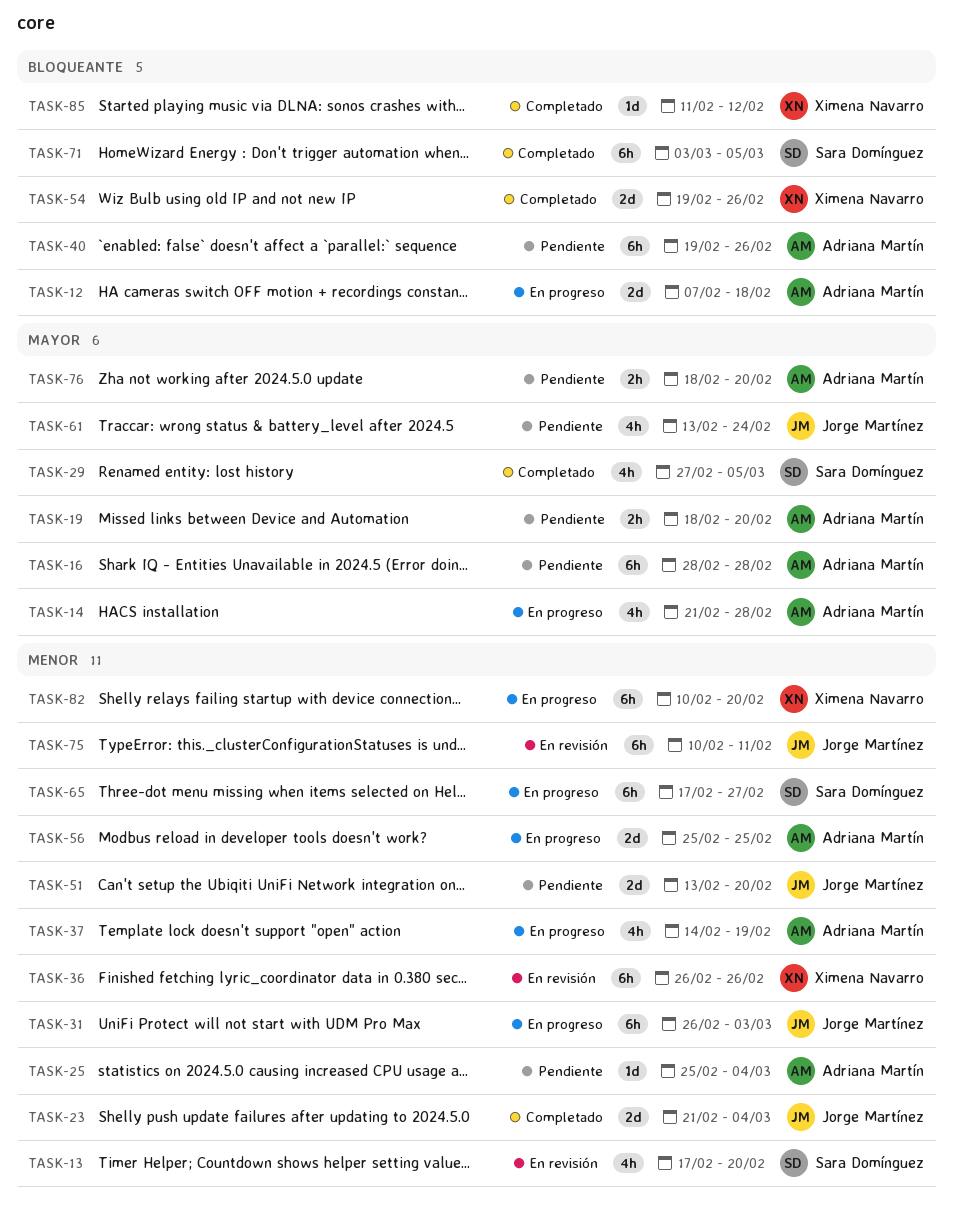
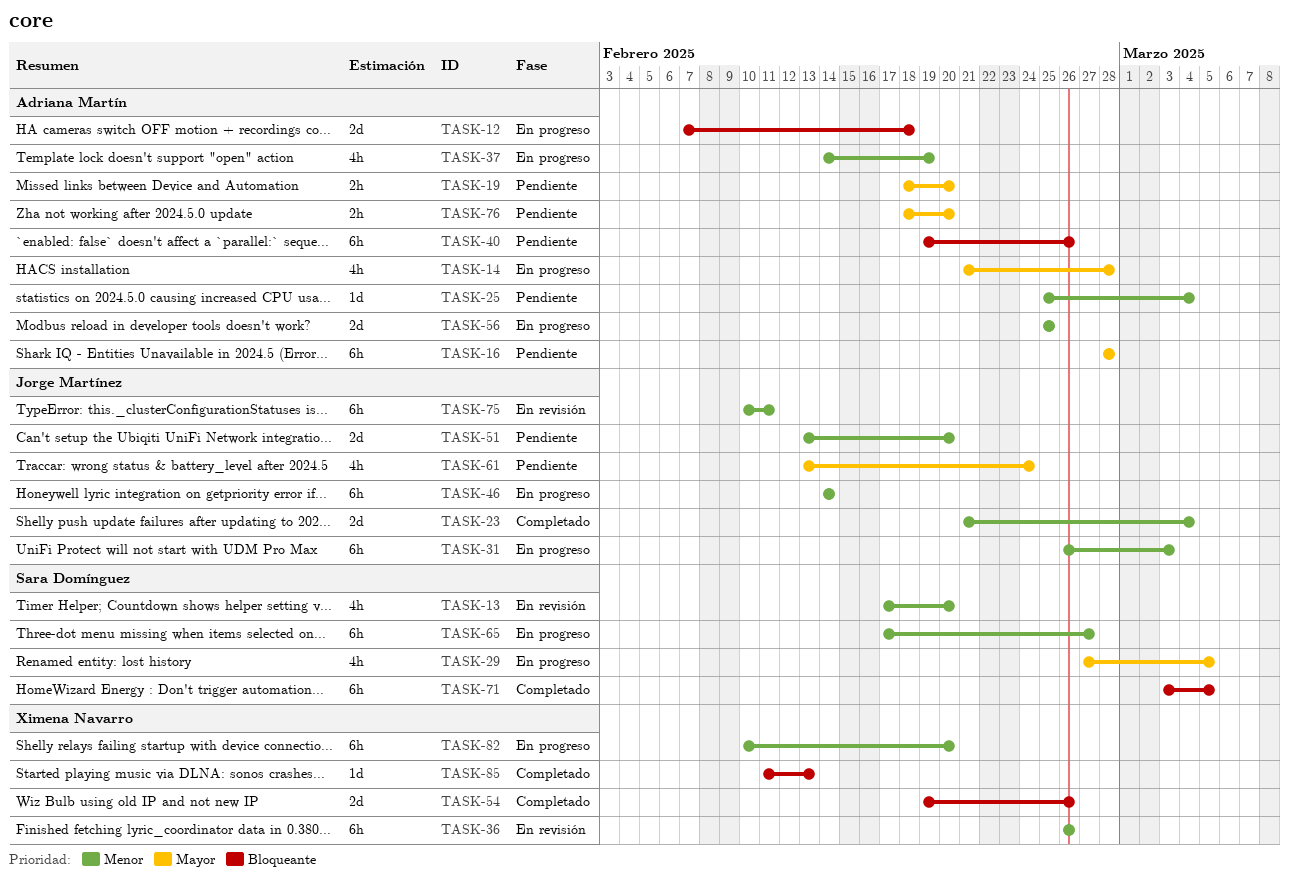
TASK-29, status: Completado -> En progreso
TASK-46: none -> present
TASK-85, due: Feb 12 -> Feb 13

